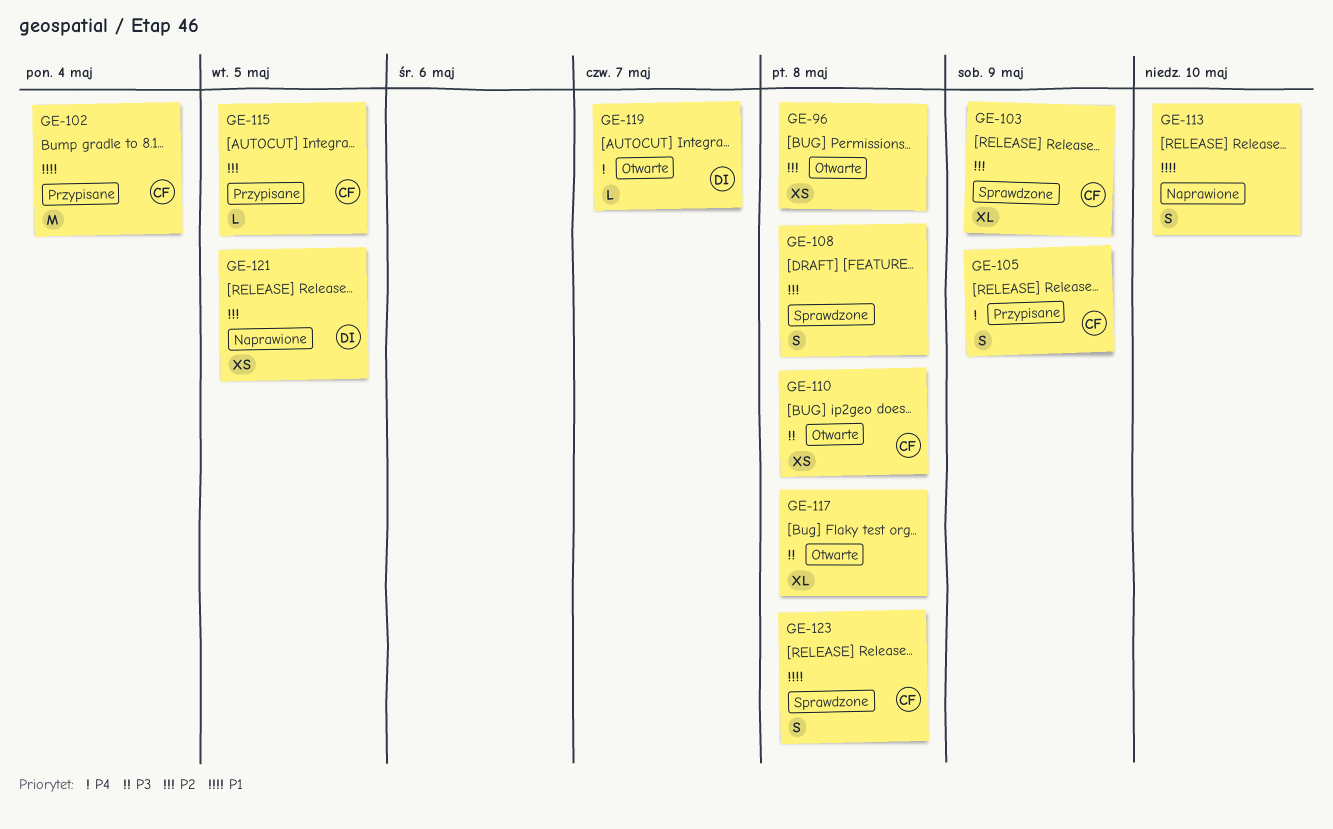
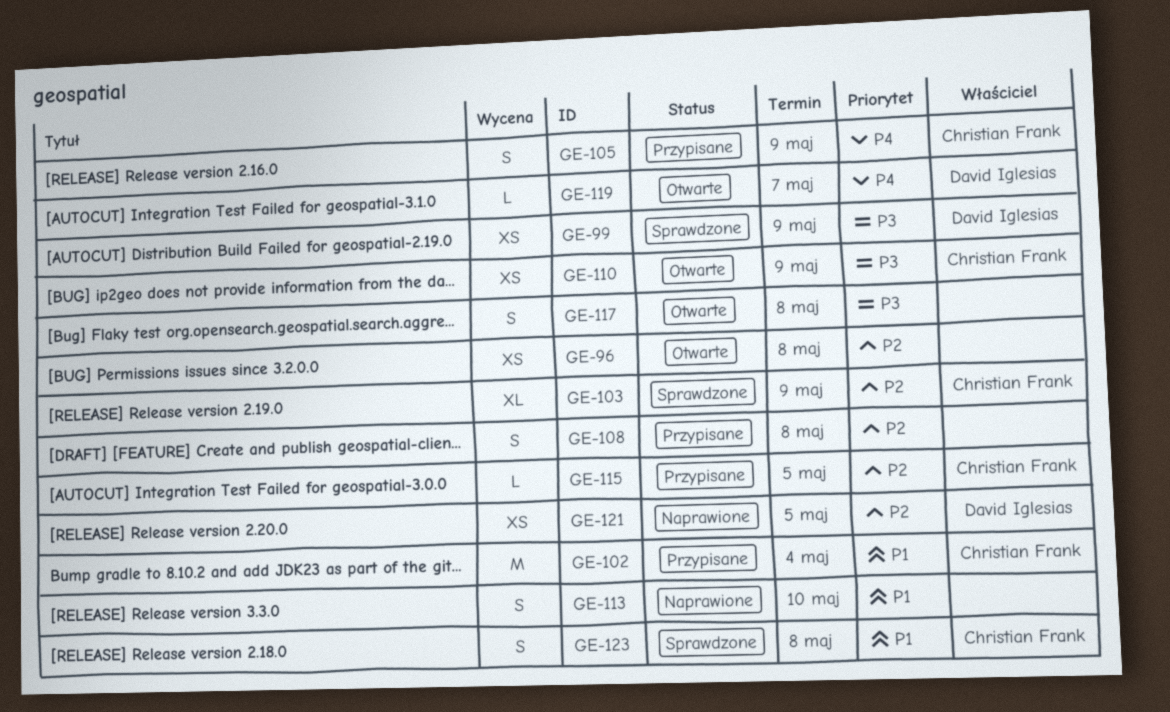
GE-99: none -> present
GE-108, status: Sprawdzone -> Przypisane
GE-110, due: May 8 -> May 9
GE-117, estimate: XL -> S

